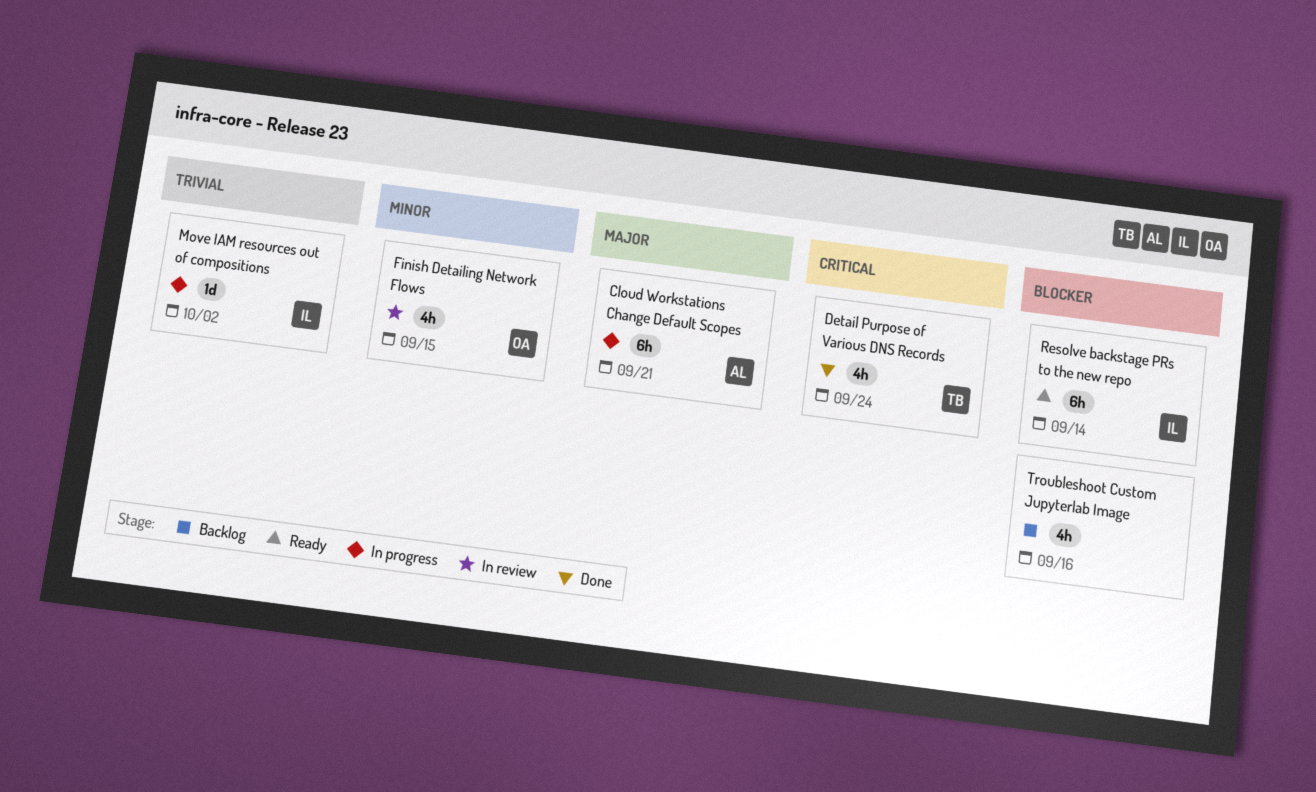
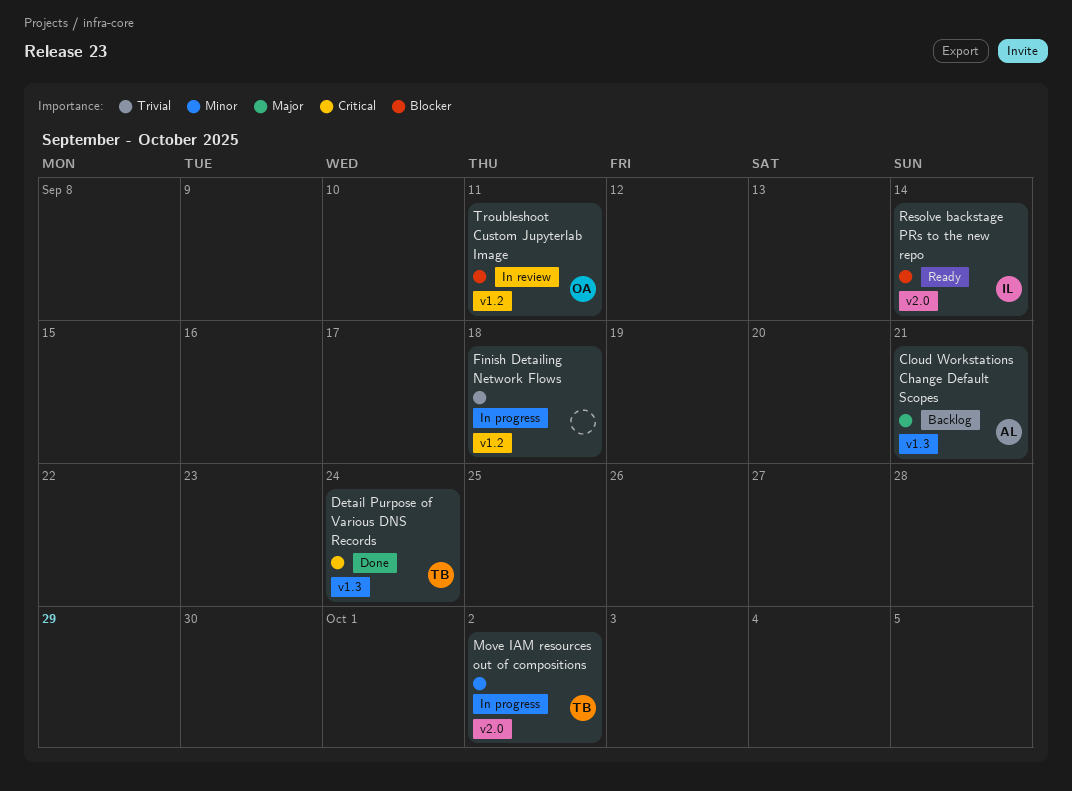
Cloud Workstations Change Default Scopes, status: In progress -> Backlog
Finish Detailing Network Flows, status: In review -> In progress
Finish Detailing Network Flows, owner: OA -> none
Finish Detailing Network Flows, priority: Minor -> Trivial
Finish Detailing Network Flows, due: Sep 15 -> Sep 18
Move IAM resources out of compositions, owner: IL -> TB
Move IAM resources out of compositions, priority: Trivial -> Minor
Troubleshoot Custom Jupyterlab Image, status: Backlog -> In review
Troubleshoot Custom Jupyterlab Image, owner: none -> OA
Troubleshoot Custom Jupyterlab Image, due: Sep 16 -> Sep 11

